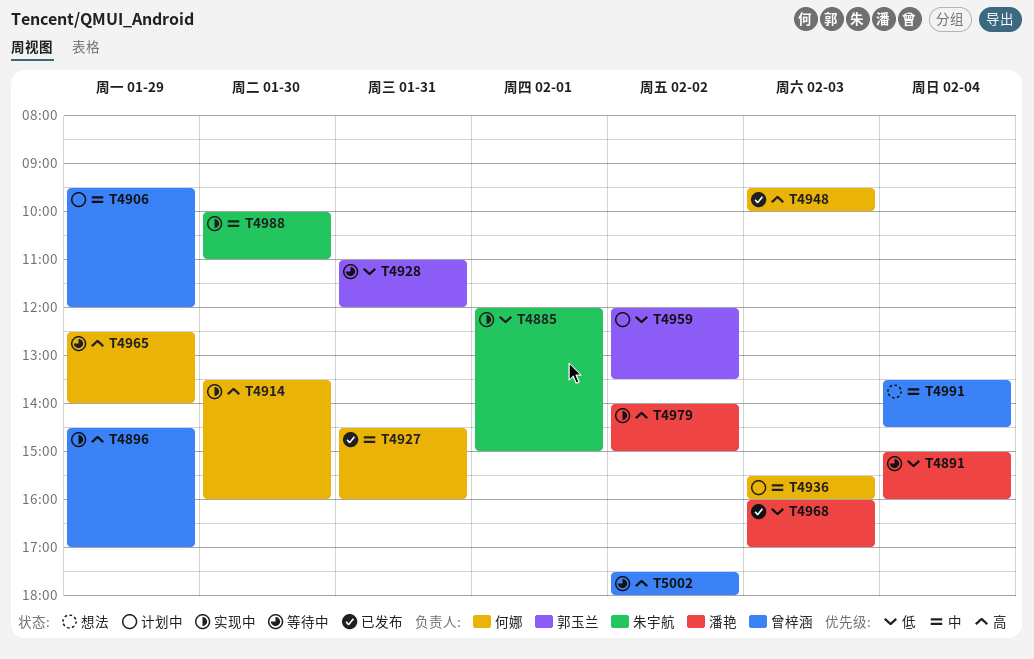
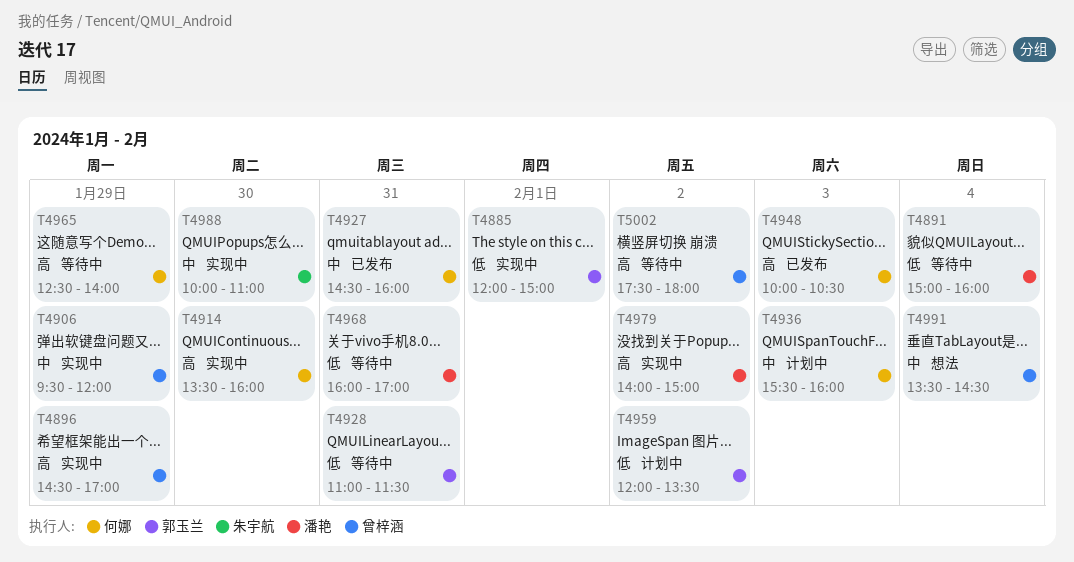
T4885, owner: 朱宇航 -> 郭玉兰
T4906, status: 计划中 -> 实现中
T4928, ends: 12:00 -> 11:30
T4948, begins: 09:30 -> 10:00
T4948, ends: 10:00 -> 10:30
T4968, status: 已发布 -> 等待中
T4968, day: Feb 3 -> Jan 31

